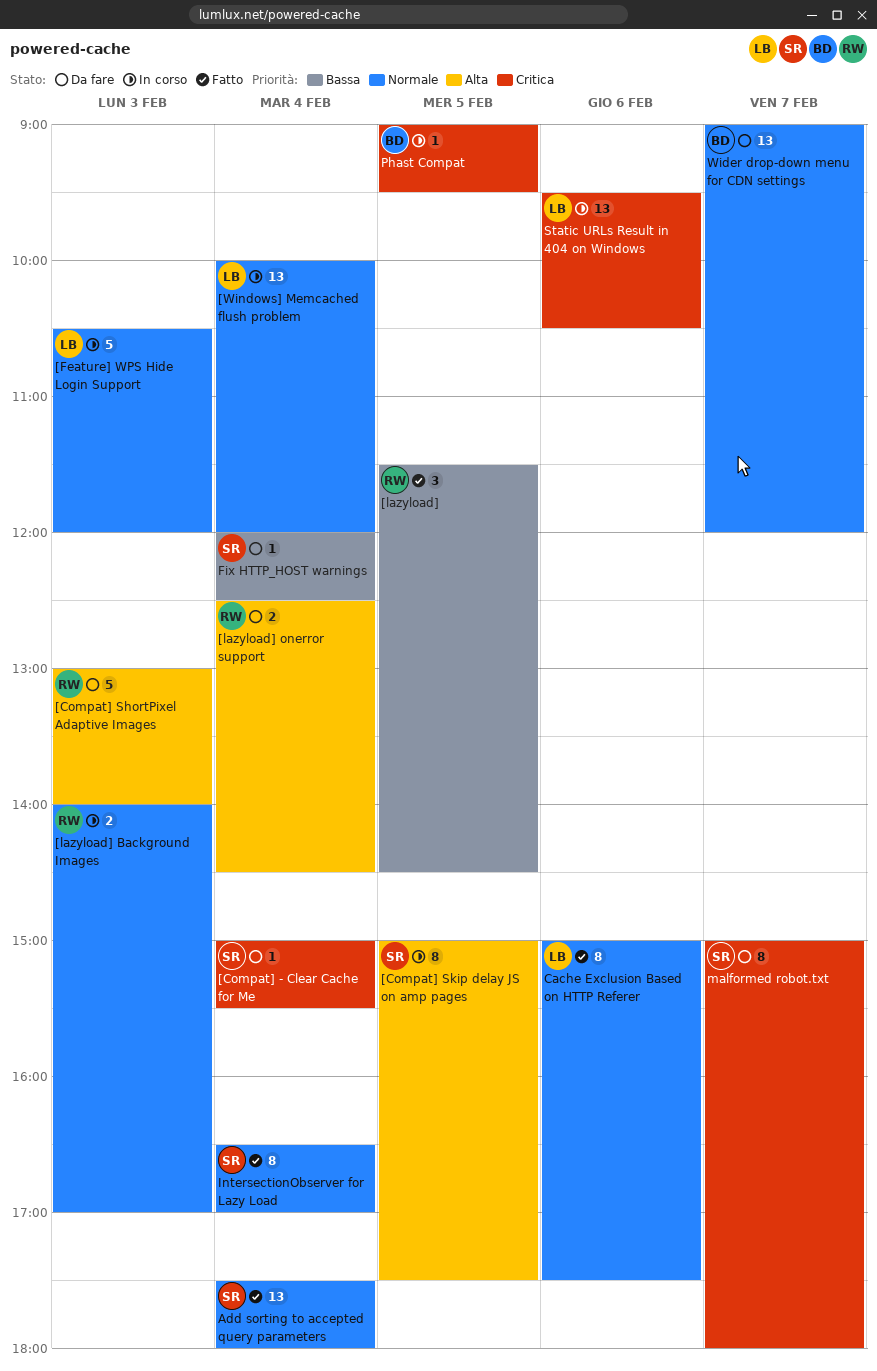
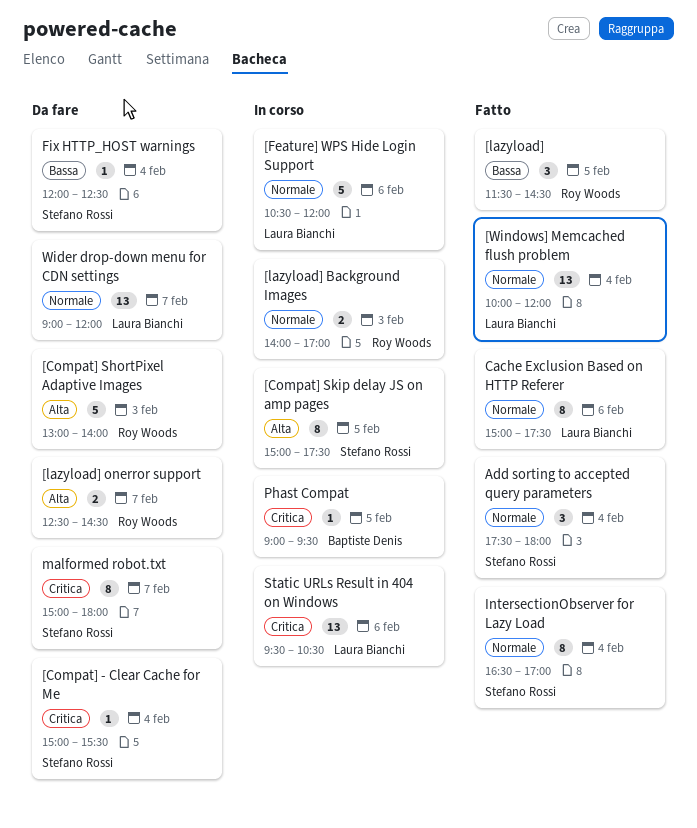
[Feature] WPS Hide Login Support, day: Feb 3 -> Feb 6
[lazyload] onerror support, day: Feb 4 -> Feb 7
[Windows] Memcached flush problem, status: In corso -> Fatto
Add sorting to accepted query parameters, estimate: 13 -> 3
Wider drop-down menu for CDN settings, owner: Baptiste Denis -> Laura Bianchi

